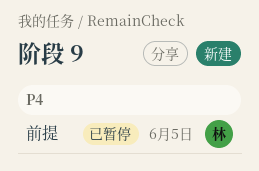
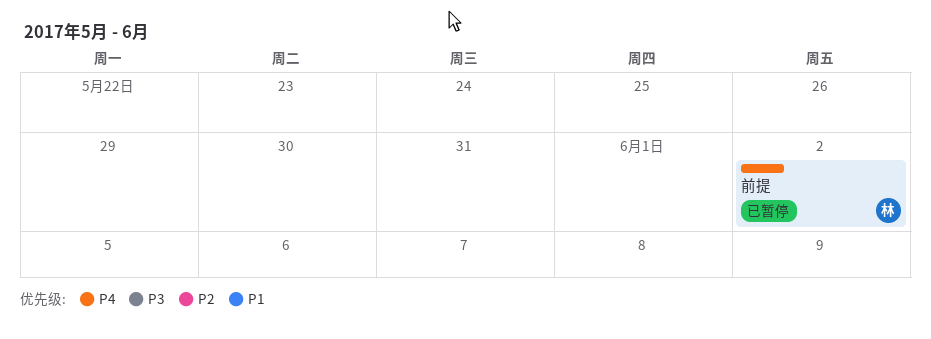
前提, due: Jun 5 -> Jun 2

